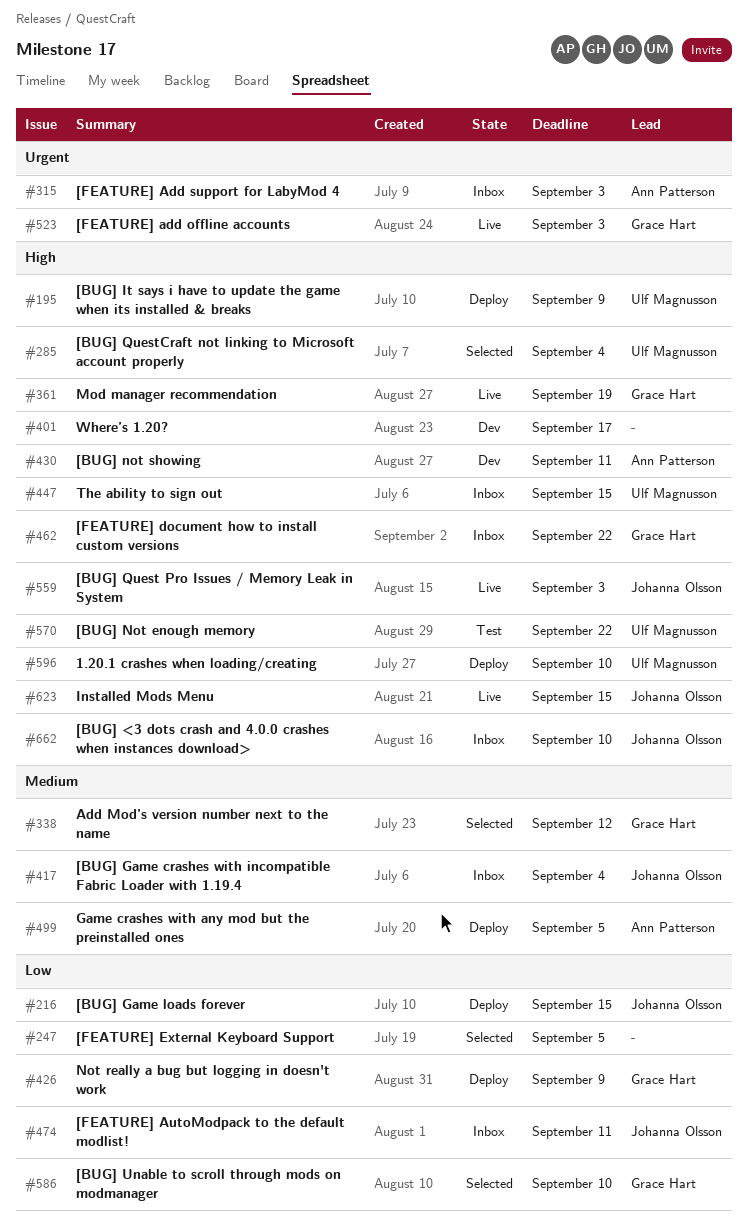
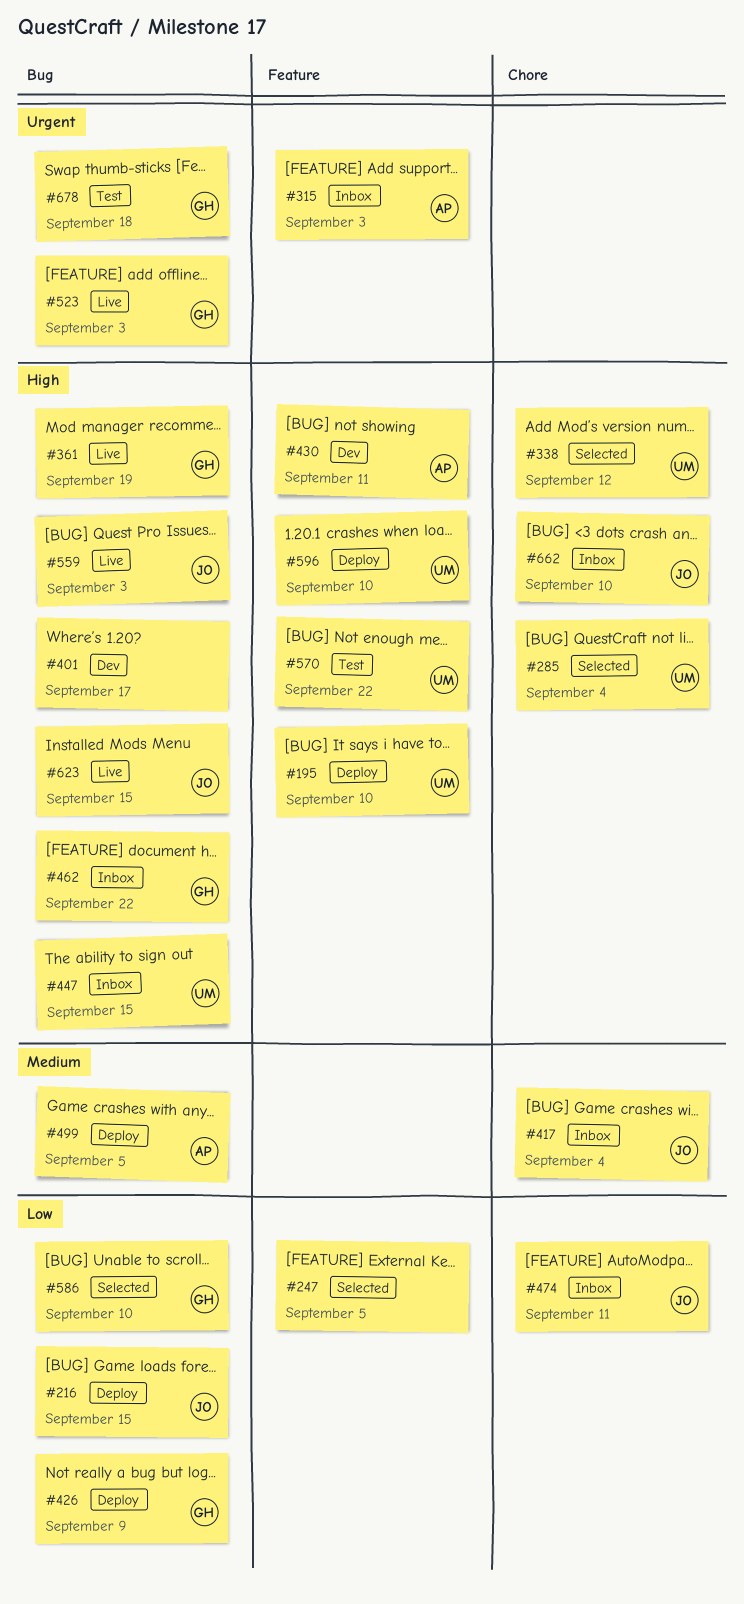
#195, due: Sep 9 -> Sep 10
#338, owner: Grace Hart -> Ulf Magnusson
#338, priority: Medium -> High
#678: none -> present

